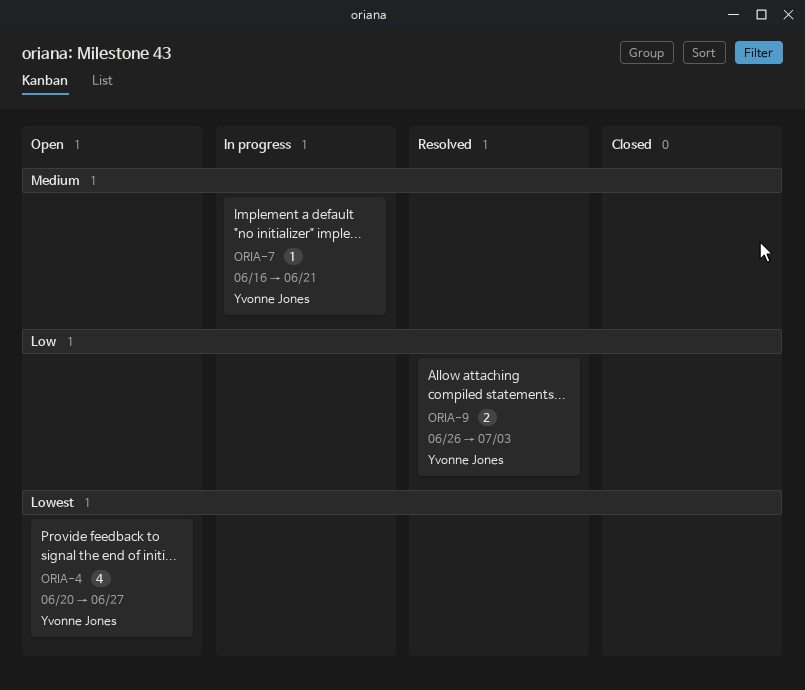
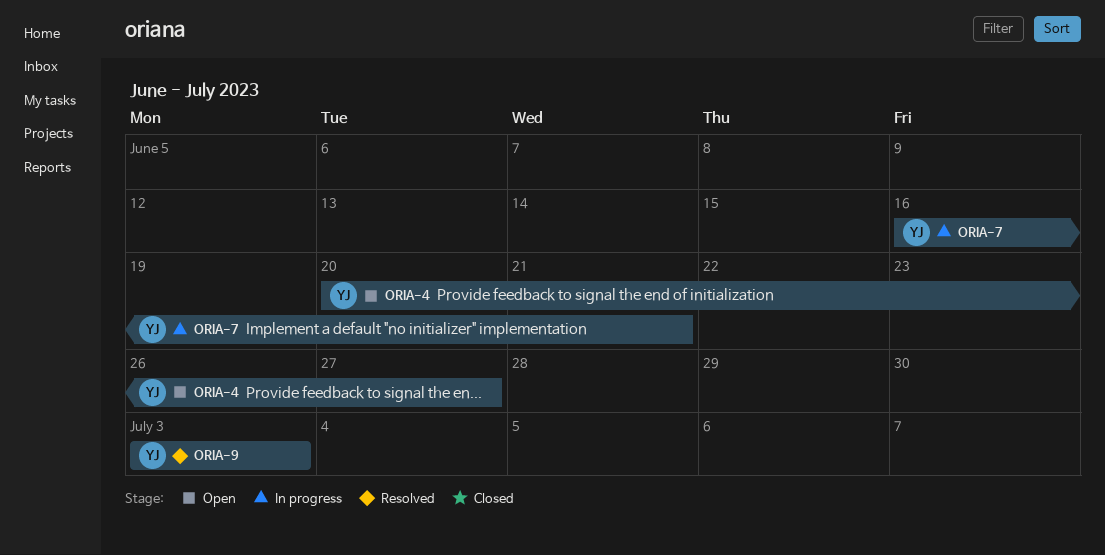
ORIA-9, start: Jun 26 -> Jul 3

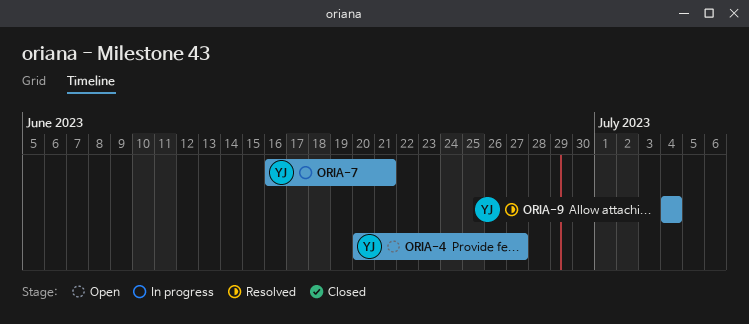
ORIA-9, start: Jul 3 -> Jul 4
ORIA-9, due: Jul 3 -> Jul 4

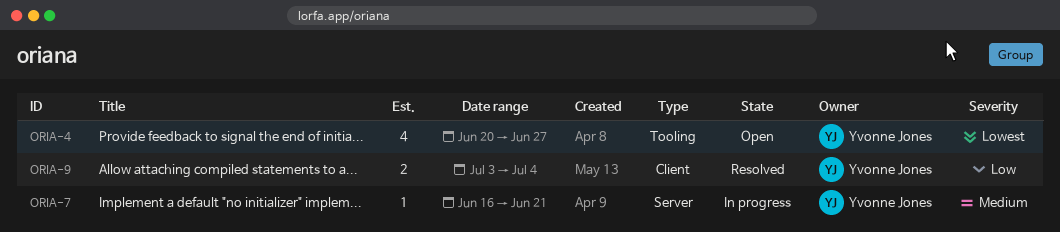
ORIA-9, start: Jul 4 -> Jul 3

